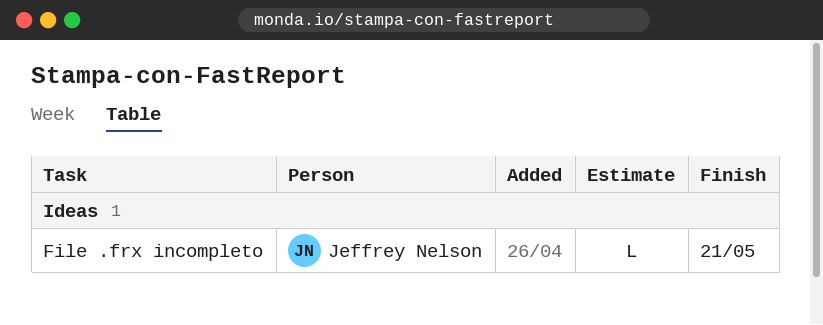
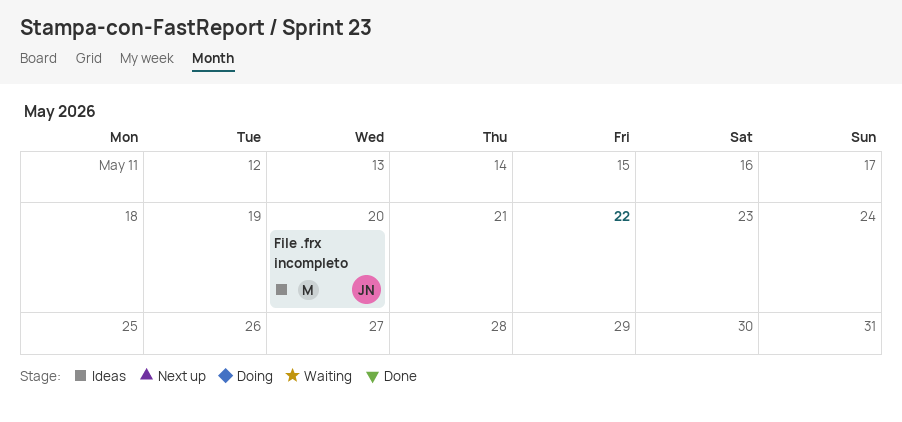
File .frx incompleto, estimate: L -> M
File .frx incompleto, due: May 21 -> May 20

